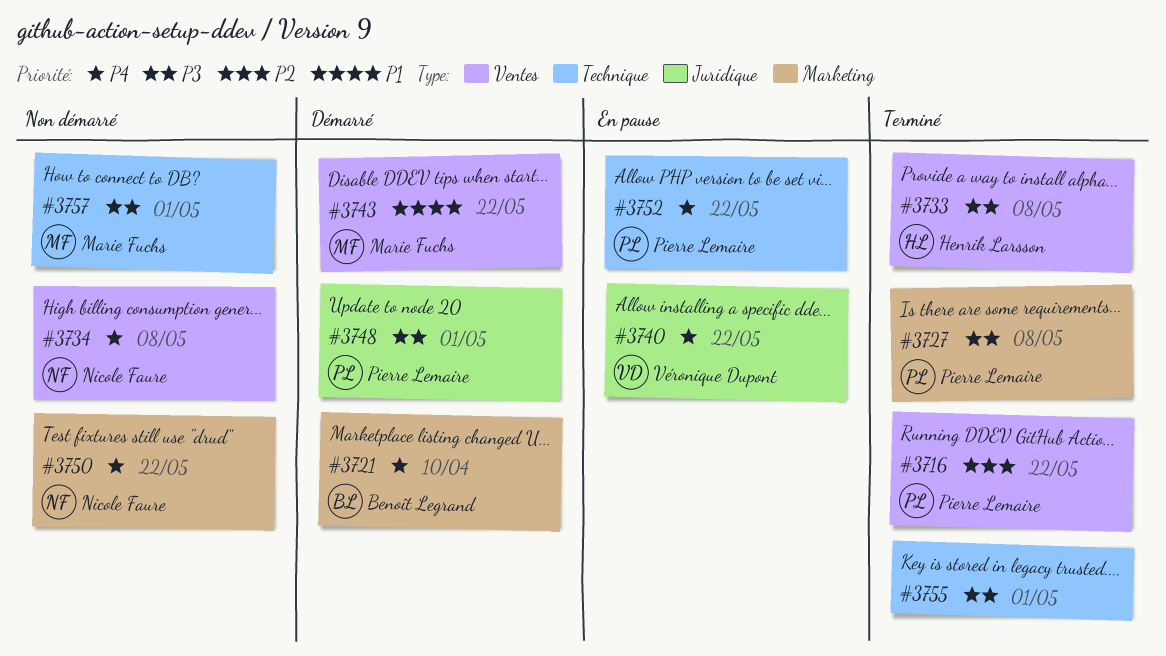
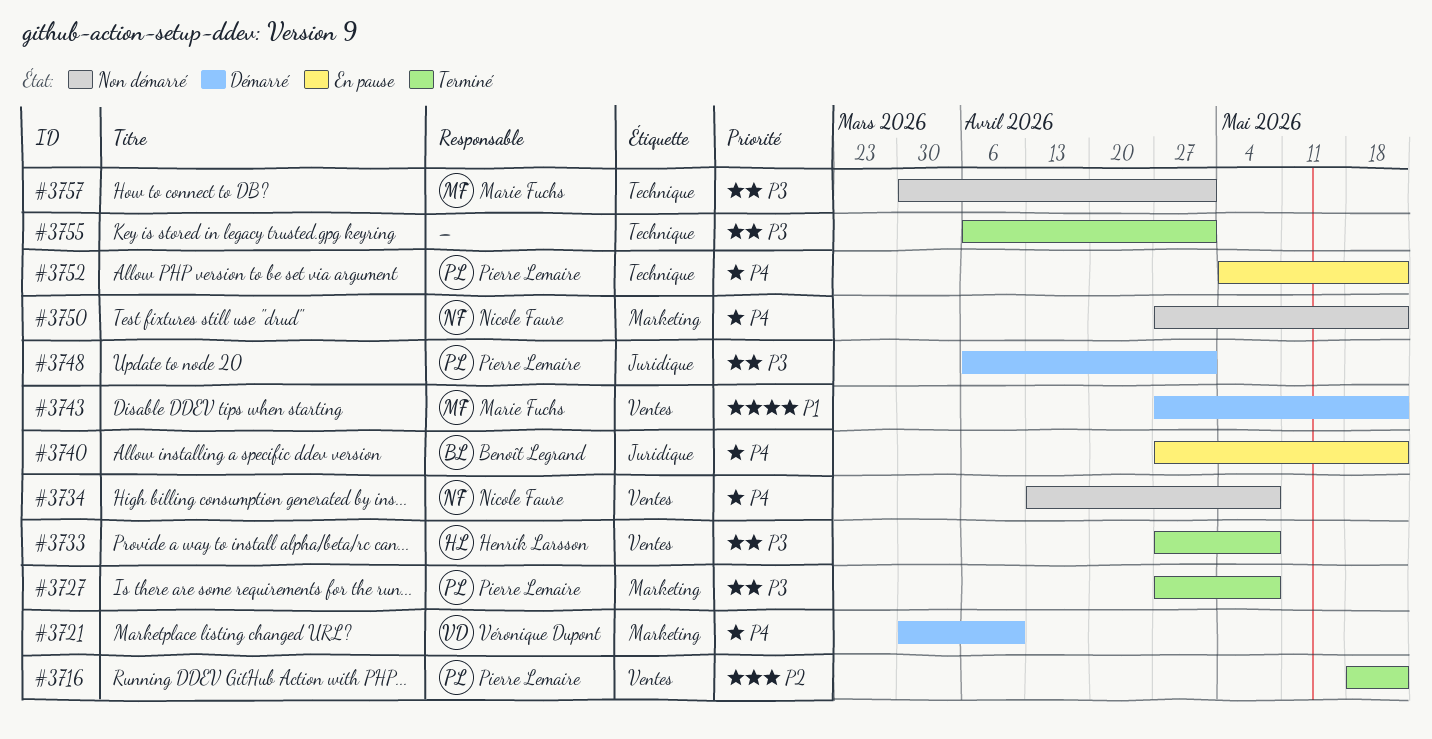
#3721, owner: Benoît Legrand -> Véronique Dupont
#3740, owner: Véronique Dupont -> Benoît Legrand

